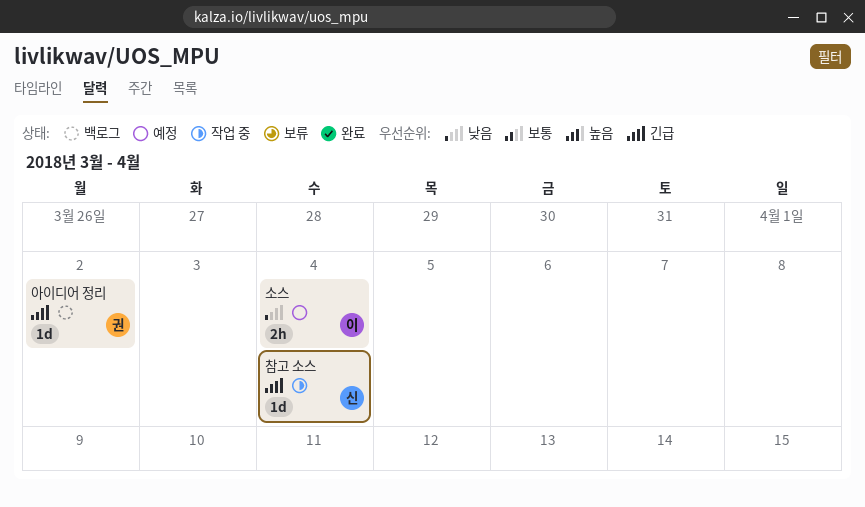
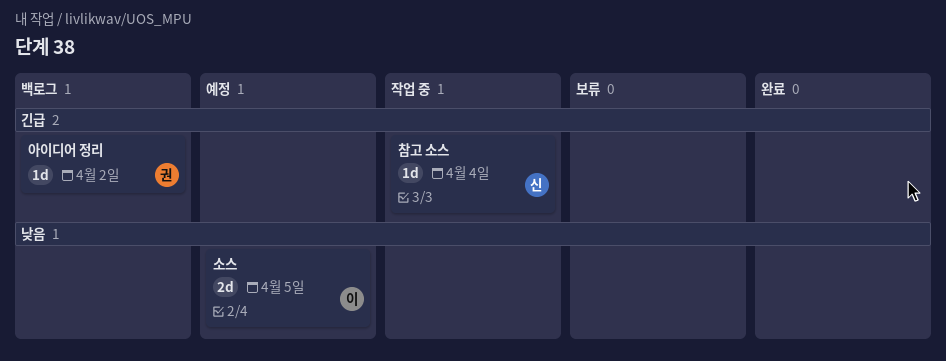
소스, estimate: 2h -> 2d
소스, due: Apr 4 -> Apr 5

